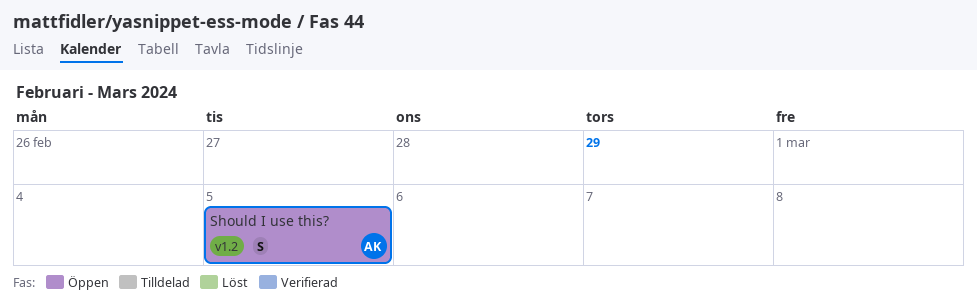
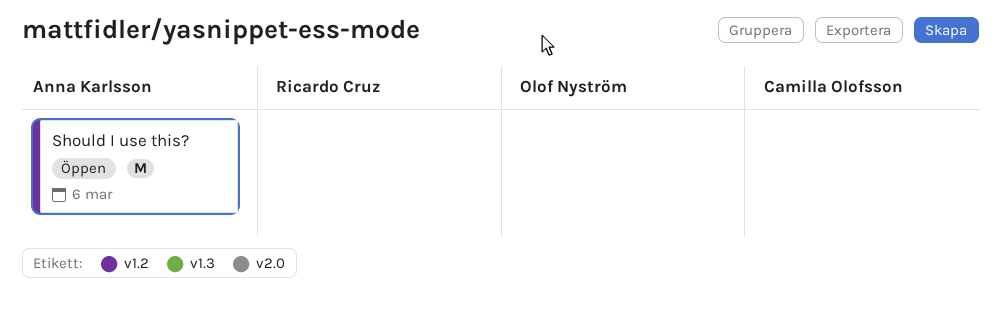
Should I use this?, estimate: S -> M
Should I use this?, due: Mar 5 -> Mar 6

